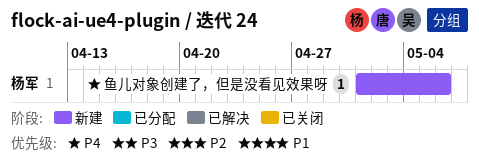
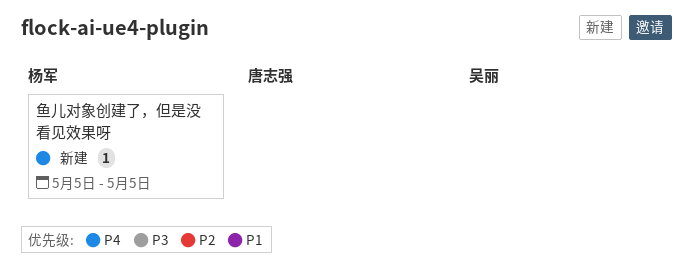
鱼儿对象创建了，但是没看见效果呀, start: May 1 -> May 5
鱼儿对象创建了，但是没看见效果呀, due: May 6 -> May 5

